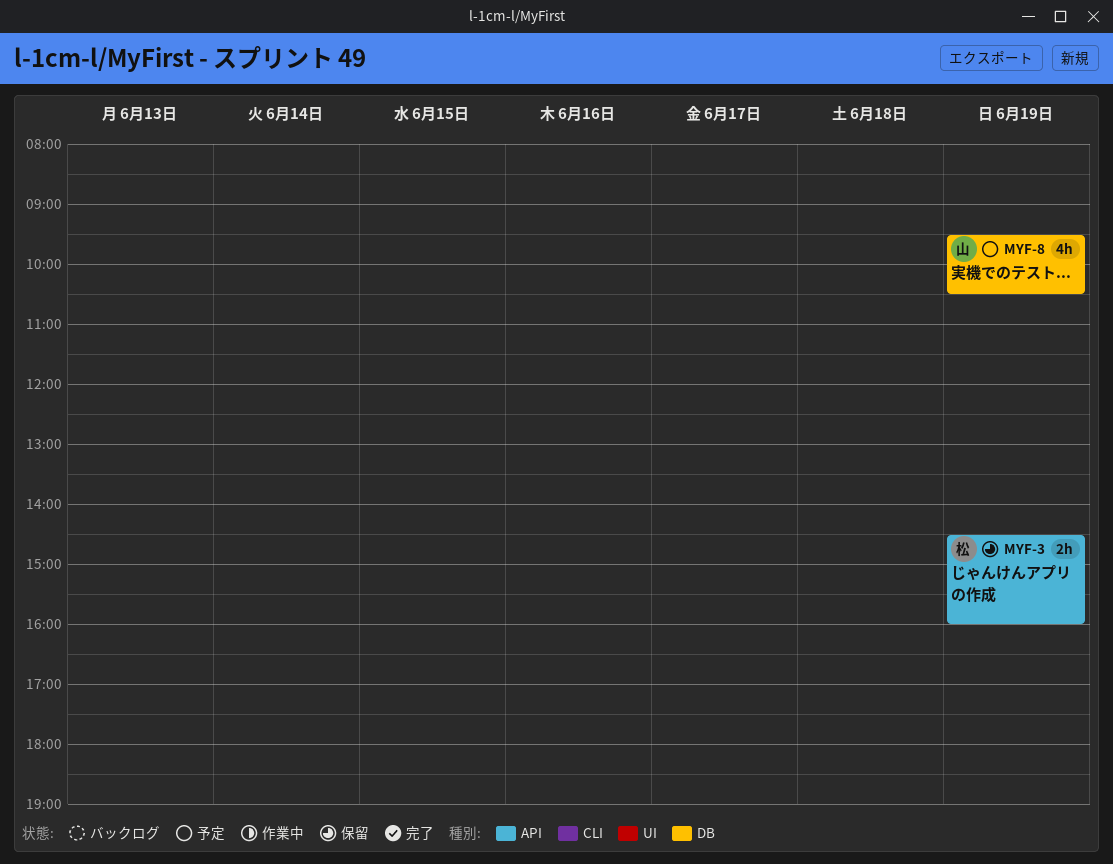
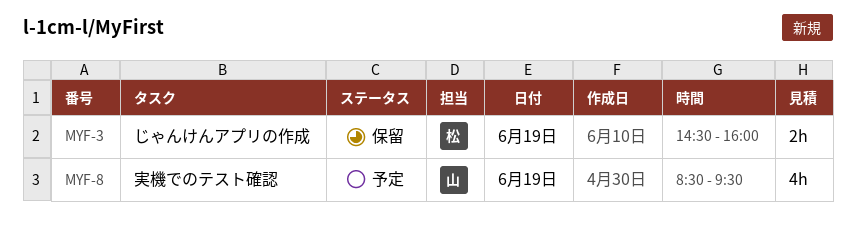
MYF-8, begins: 09:30 -> 08:30
MYF-8, ends: 10:30 -> 09:30

